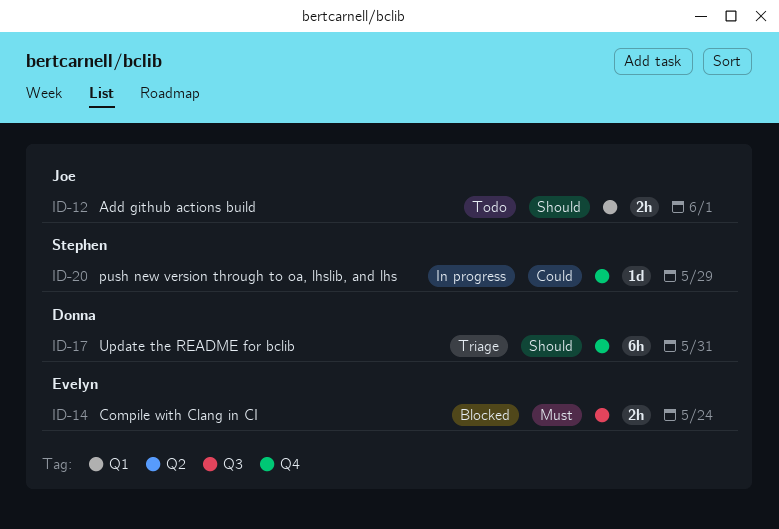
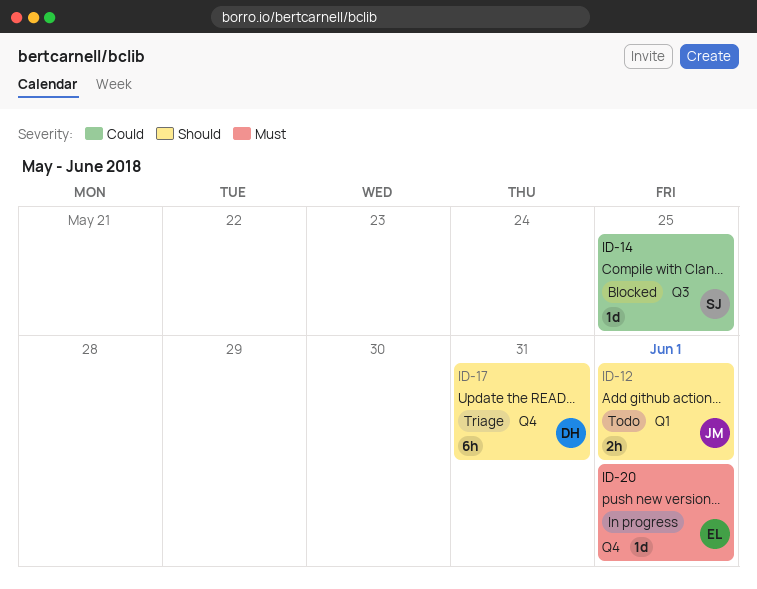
ID-14, owner: Evelyn -> Stephen
ID-14, priority: Must -> Could
ID-14, estimate: 2h -> 1d
ID-14, due: May 24 -> May 25
ID-20, owner: Stephen -> Evelyn
ID-20, priority: Could -> Must
ID-20, due: May 29 -> Jun 1

